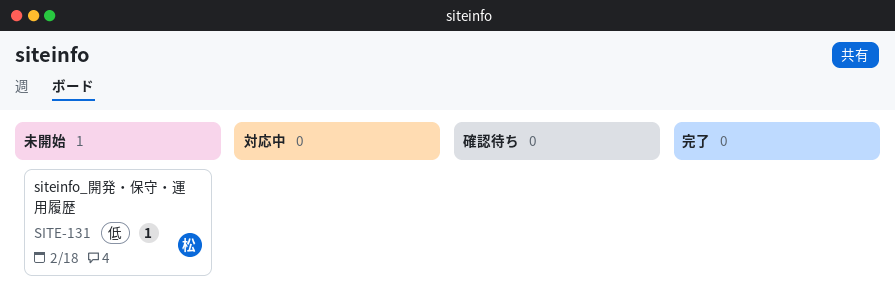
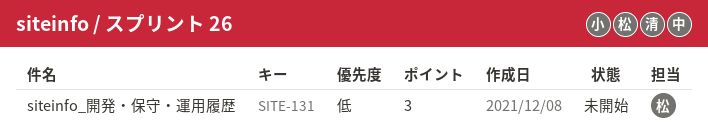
SITE-131, estimate: 1 -> 3

